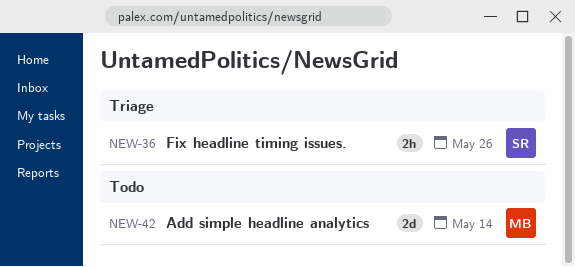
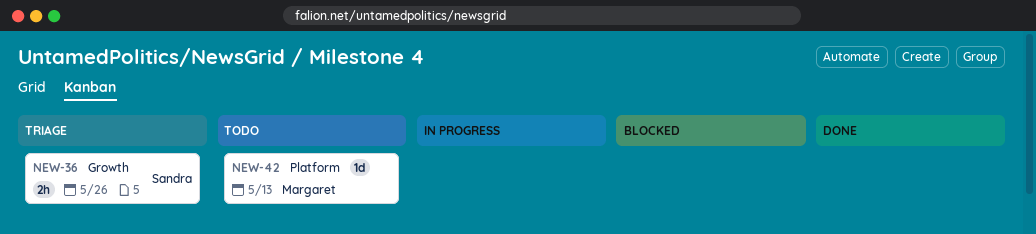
NEW-42, estimate: 2d -> 1d
NEW-42, due: May 14 -> May 13

